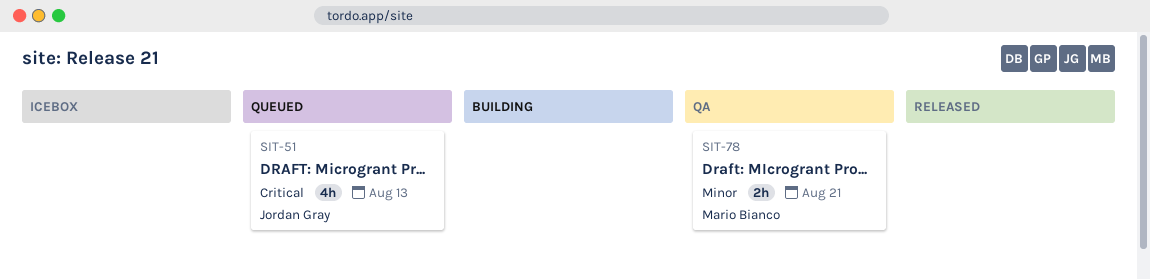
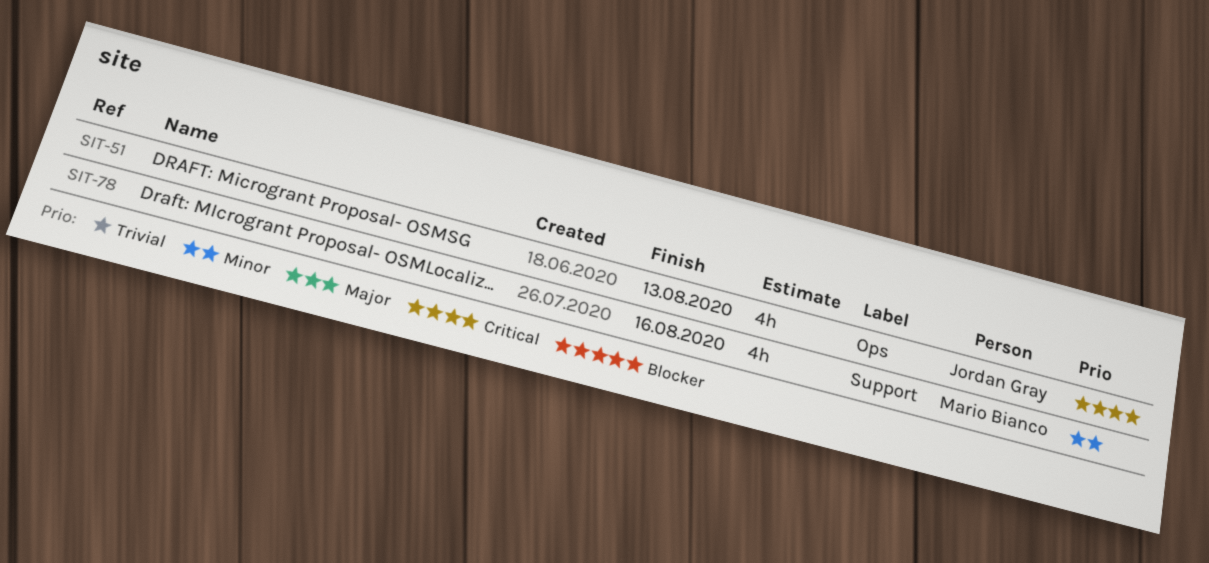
SIT-78, estimate: 2h -> 4h
SIT-78, due: Aug 21 -> Aug 16

